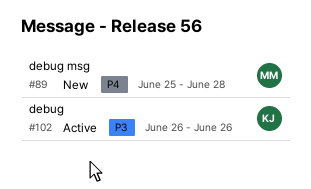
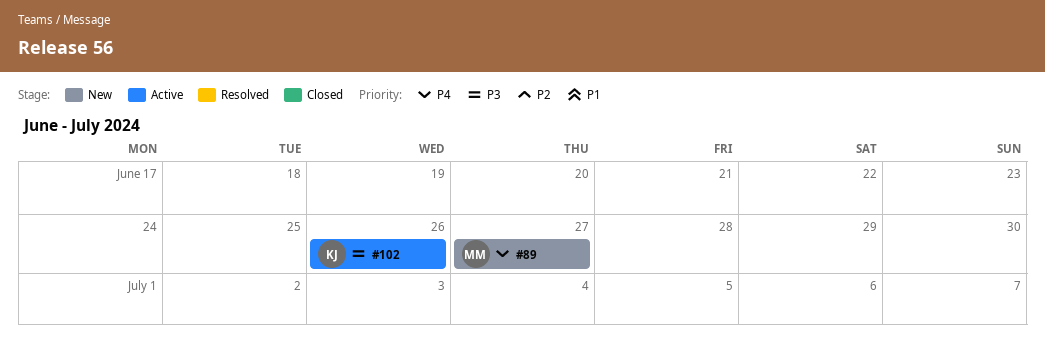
#89, start: Jun 25 -> Jun 27
#89, due: Jun 28 -> Jun 27

